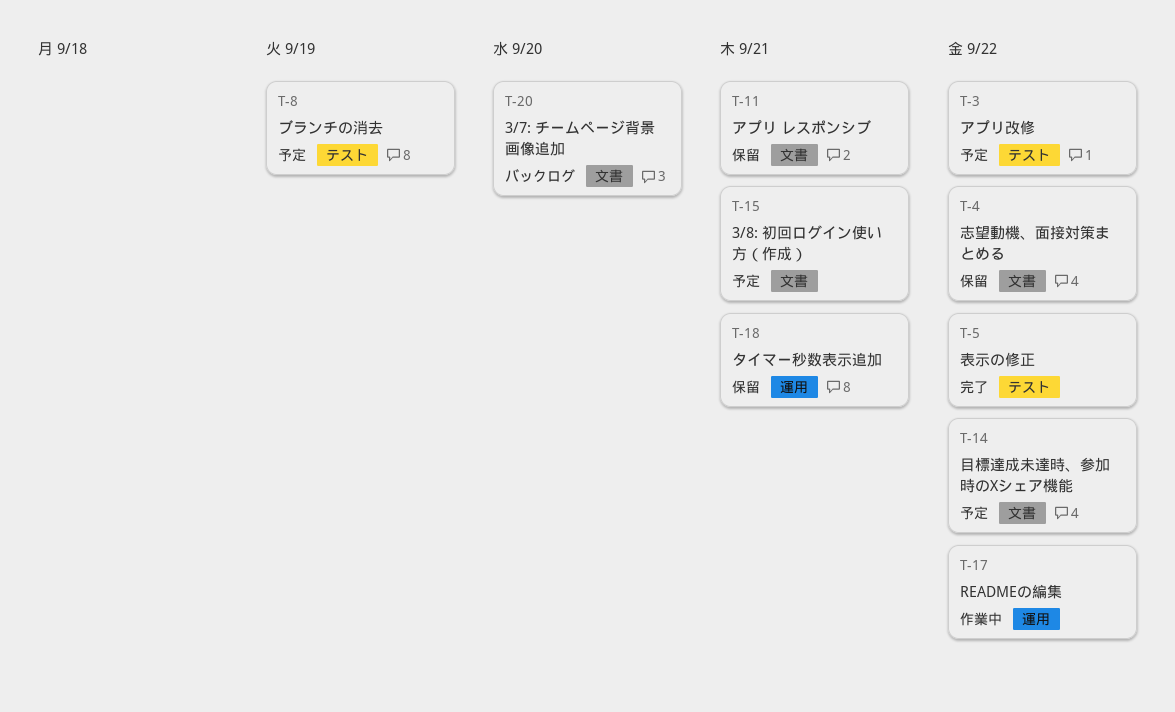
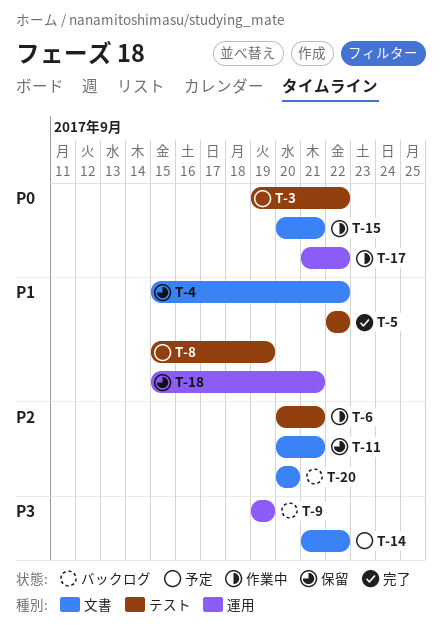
T-6: none -> present
T-9: none -> present
T-15, status: 予定 -> 作業中

